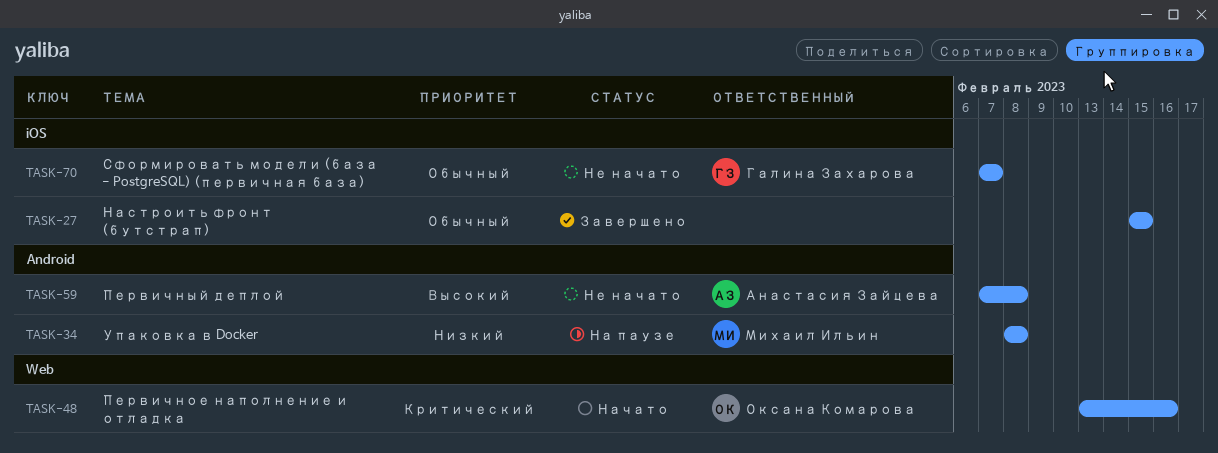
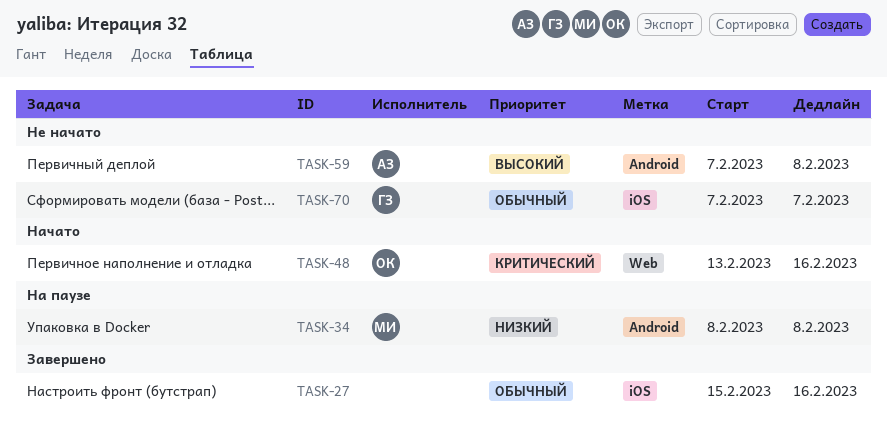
TASK-27, due: Feb 15 -> Feb 16

